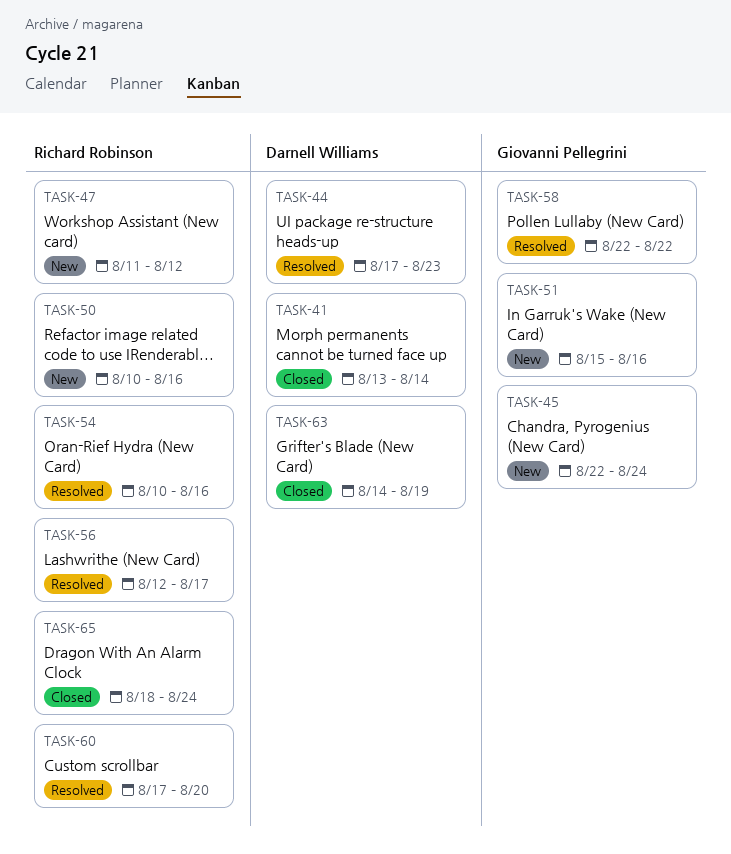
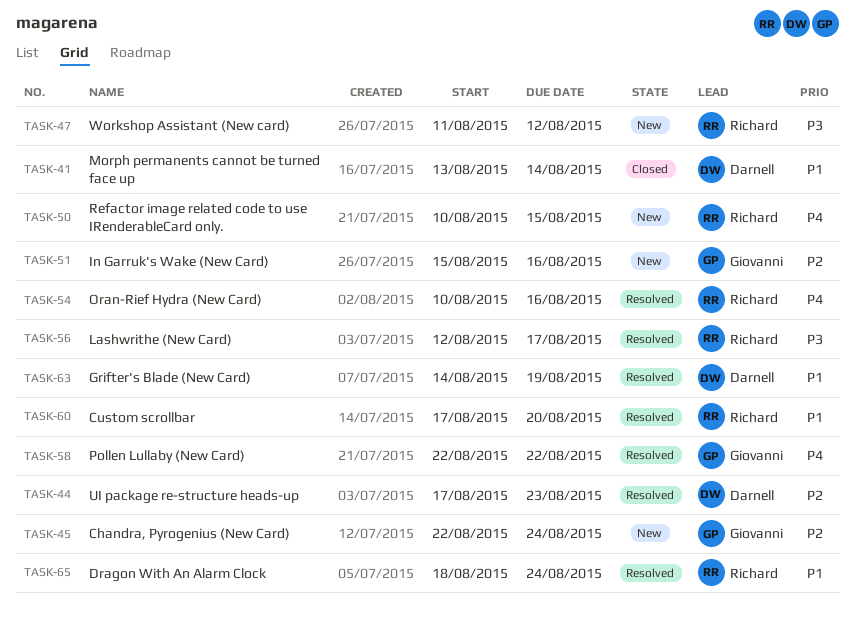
TASK-50, due: Aug 16 -> Aug 15
TASK-63, status: Closed -> Resolved
TASK-65, status: Closed -> Resolved

